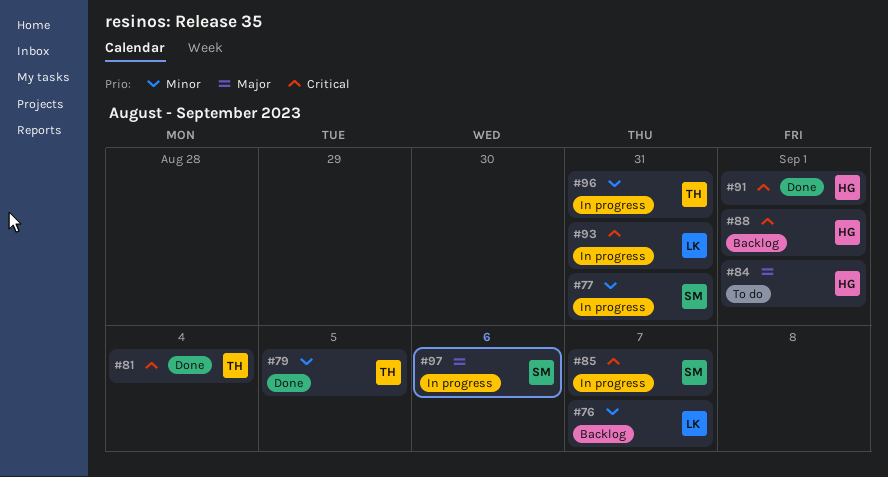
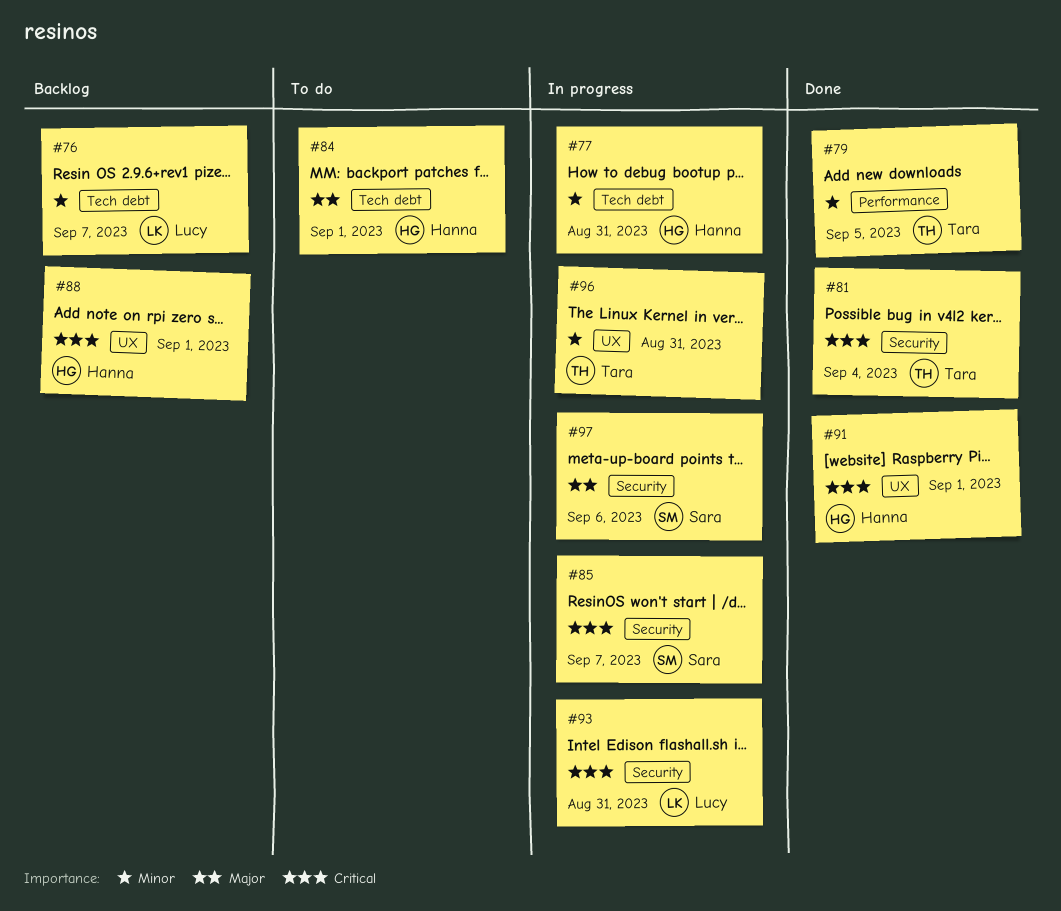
#77, owner: Sara -> Hanna

